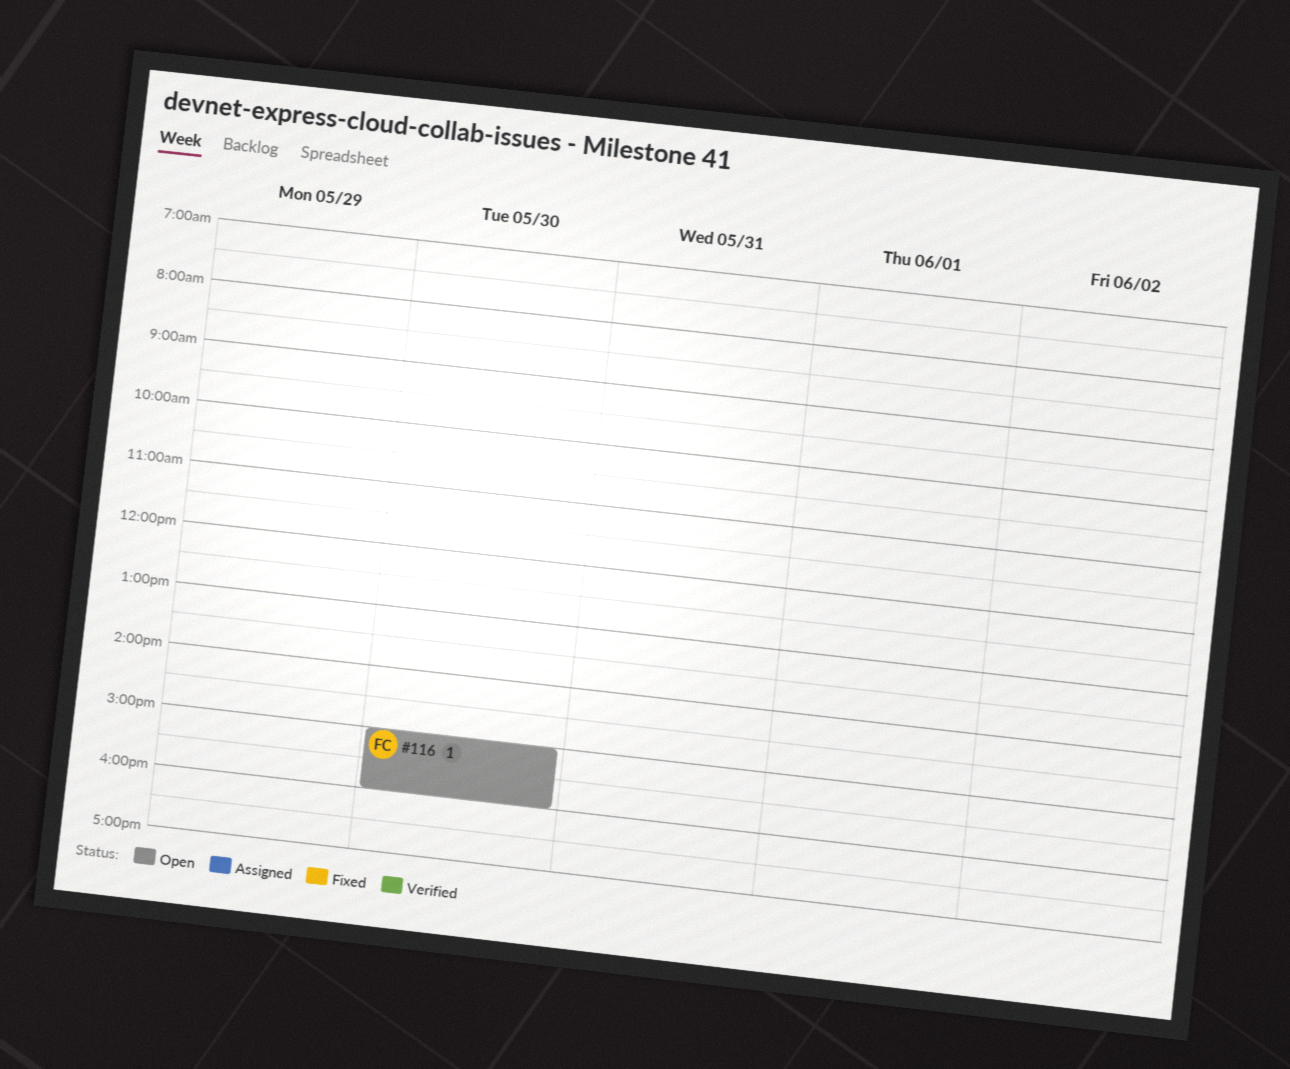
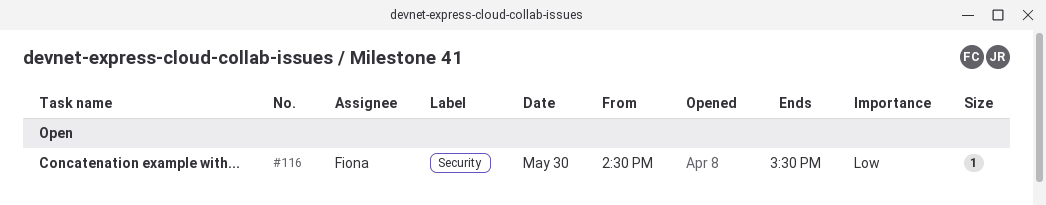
#116, begins: 15:00 -> 14:30
#116, ends: 16:00 -> 15:30

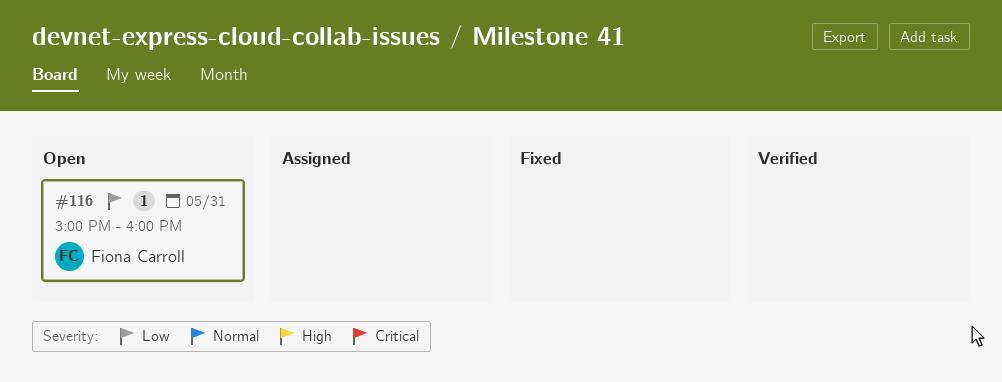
#116, day: May 30 -> May 31
#116, begins: 14:30 -> 15:00
#116, ends: 15:30 -> 16:00

